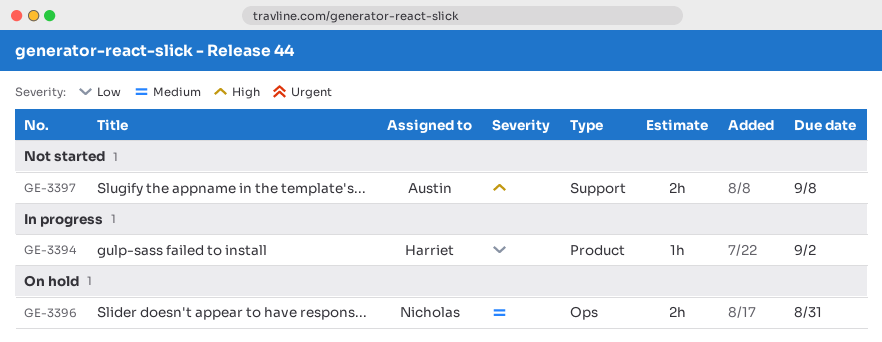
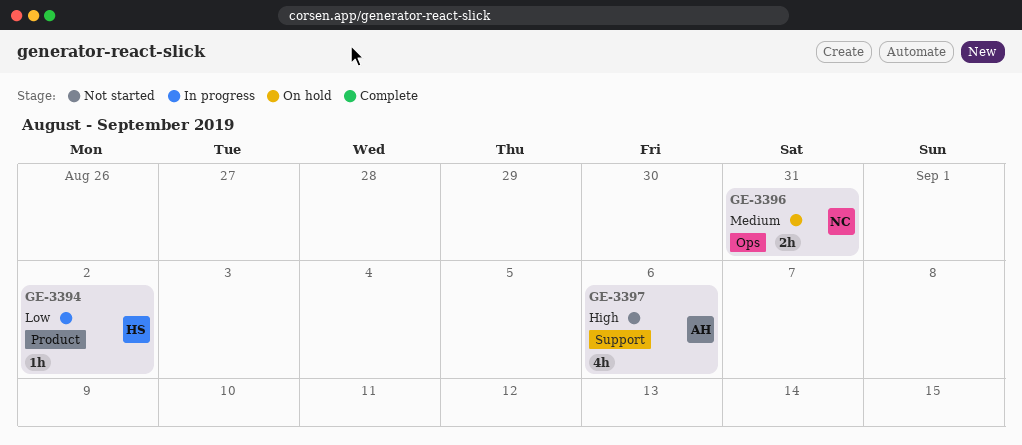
GE-3397, estimate: 2h -> 4h
GE-3397, due: Sep 8 -> Sep 6

